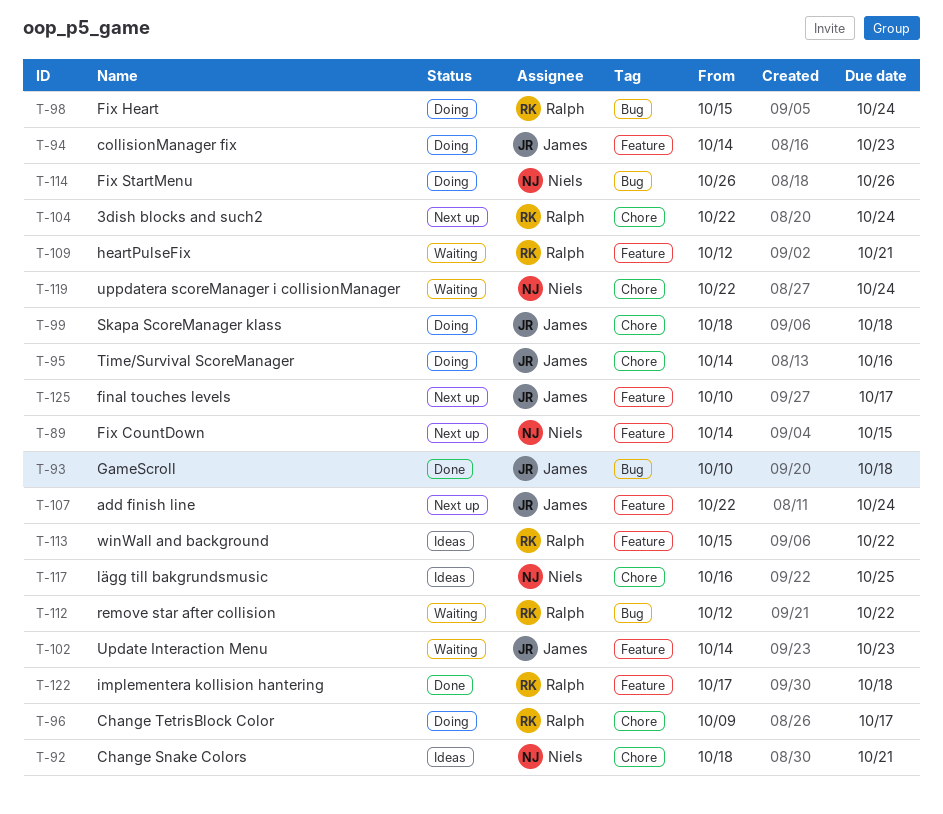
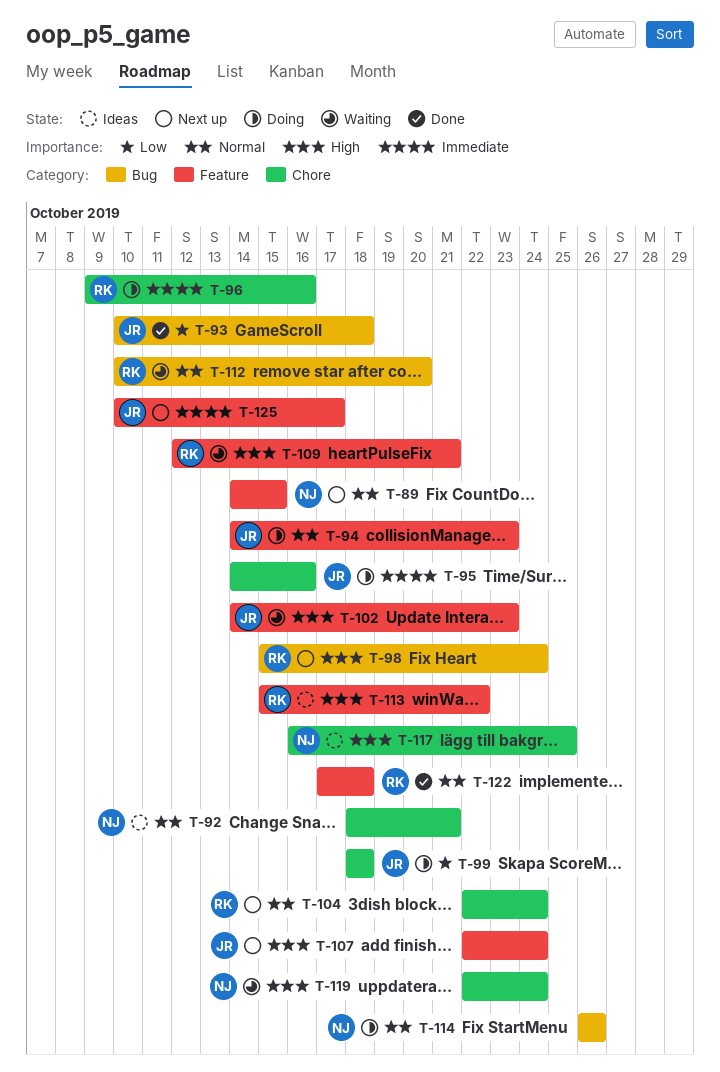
T-96, due: Oct 17 -> Oct 16
T-98, status: Doing -> Next up
T-112, start: Oct 12 -> Oct 10
T-112, due: Oct 22 -> Oct 20

